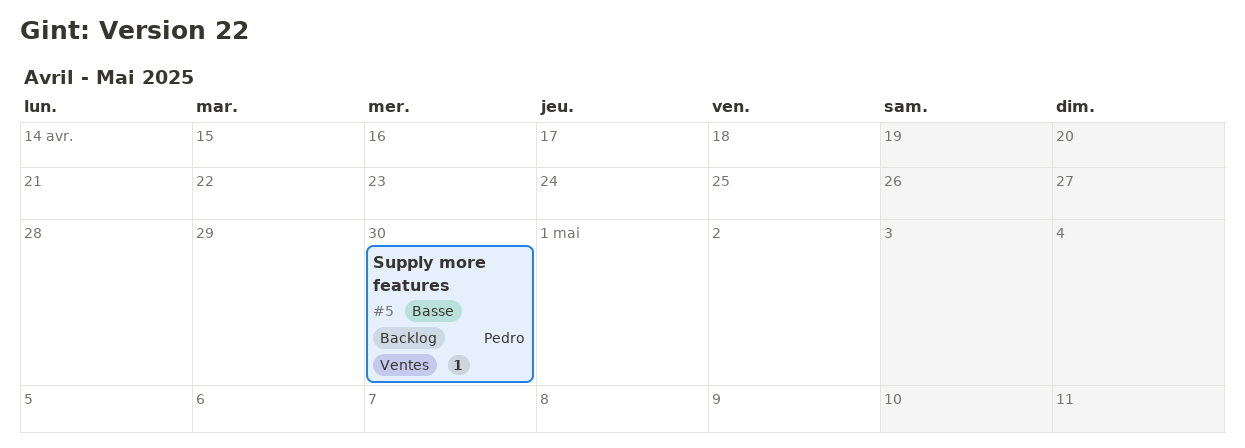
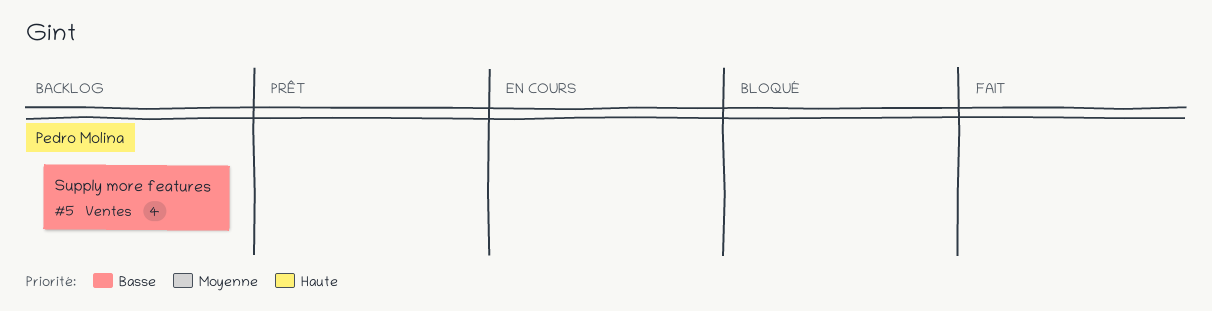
#5, estimate: 1 -> 4

